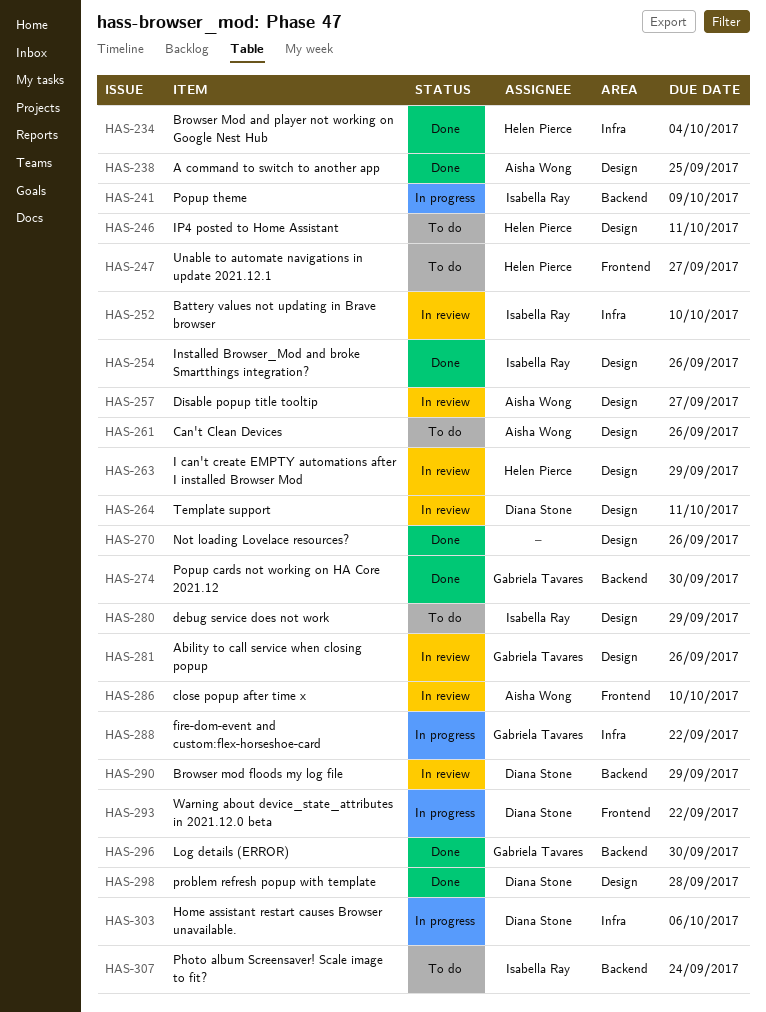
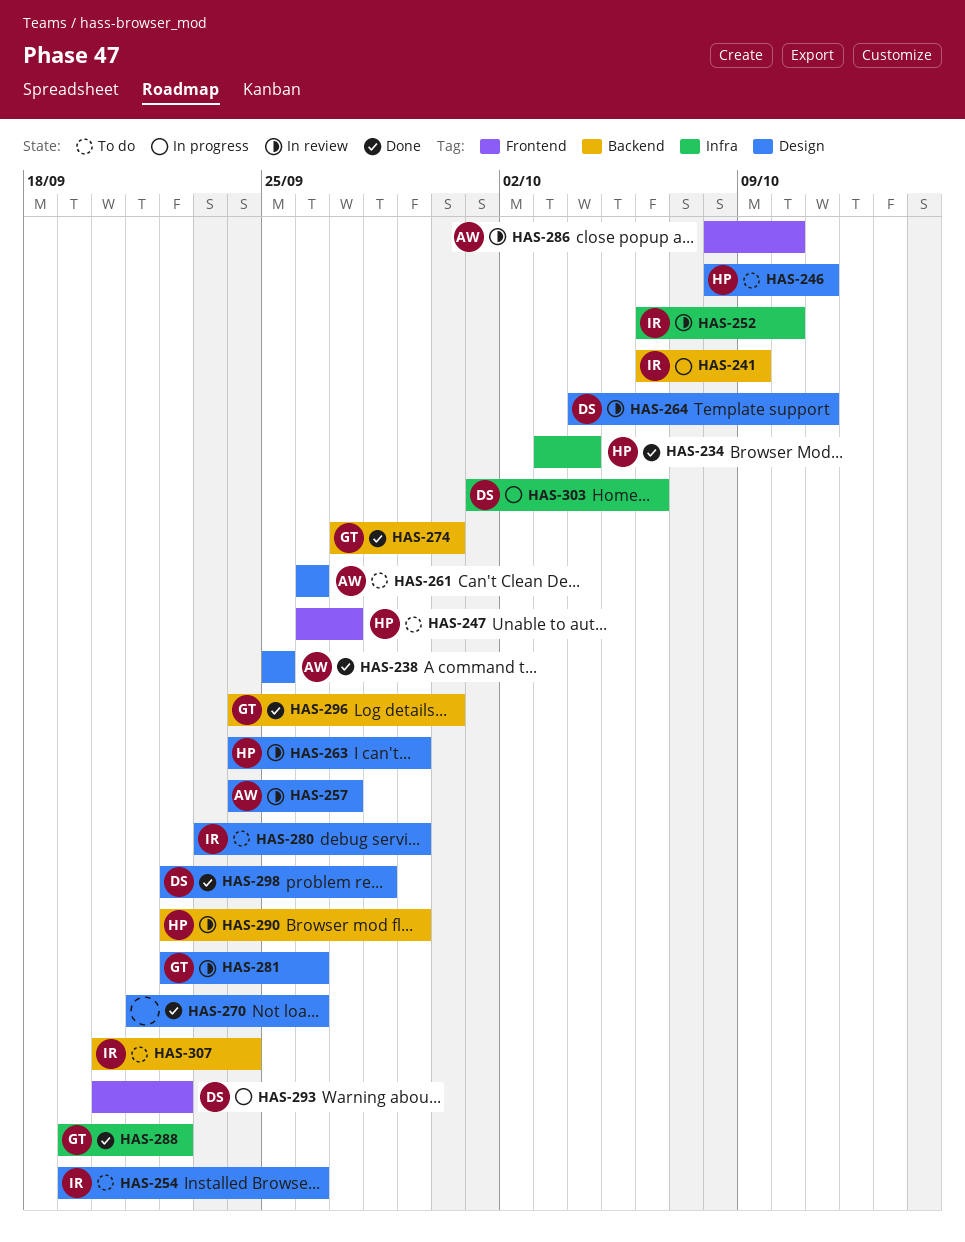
HAS-254, status: Done -> To do
HAS-288, status: In progress -> Done
HAS-290, owner: Diana Stone -> Helen Pierce

